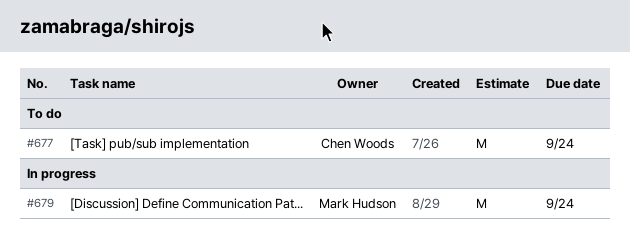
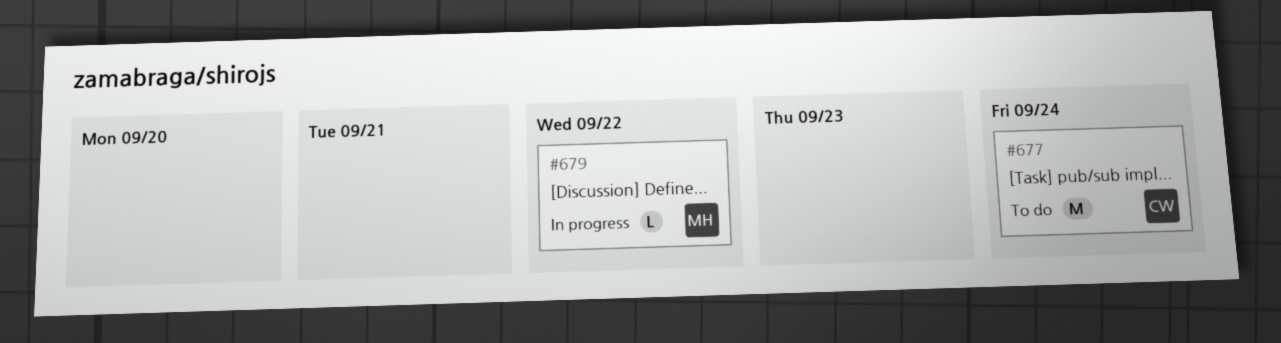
#679, estimate: M -> L
#679, due: Sep 24 -> Sep 22

